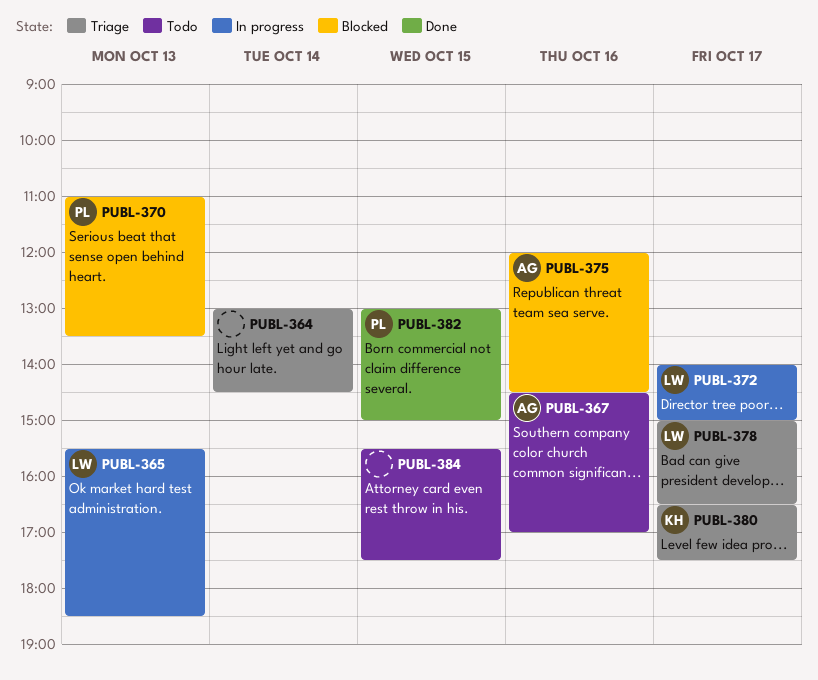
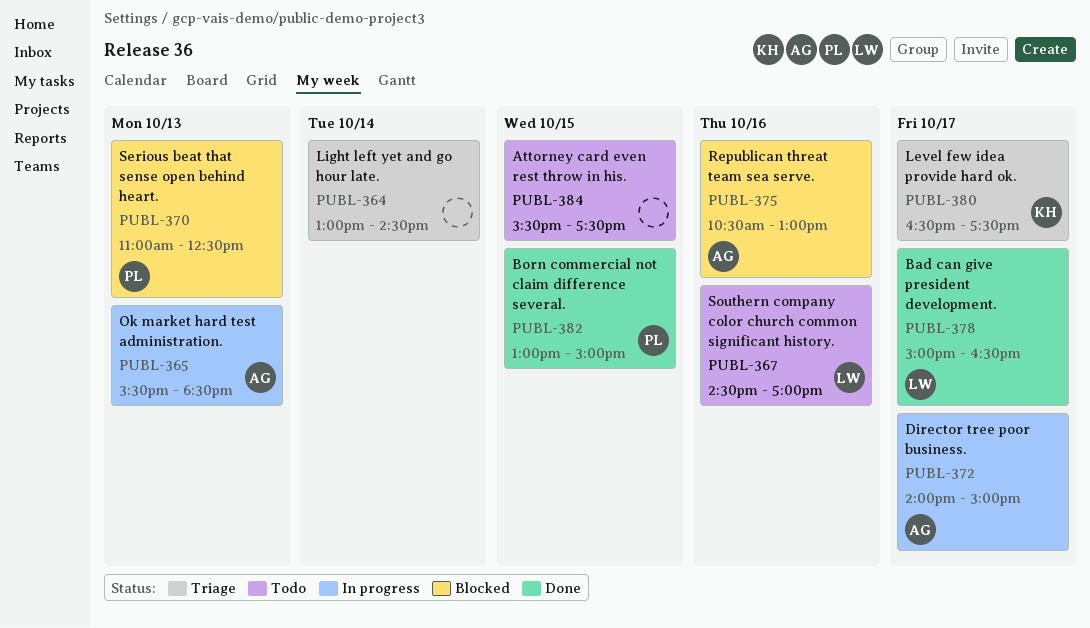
PUBL-365, owner: LW -> AG
PUBL-367, owner: AG -> LW
PUBL-370, ends: 13:30 -> 12:30
PUBL-372, owner: LW -> AG
PUBL-375, begins: 12:00 -> 10:30
PUBL-375, ends: 14:30 -> 13:00
PUBL-378, status: Triage -> Done

